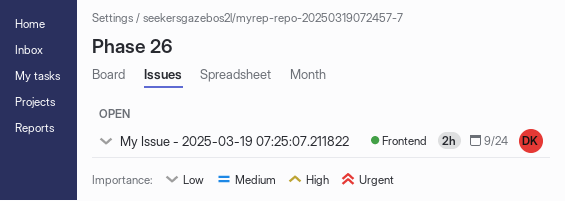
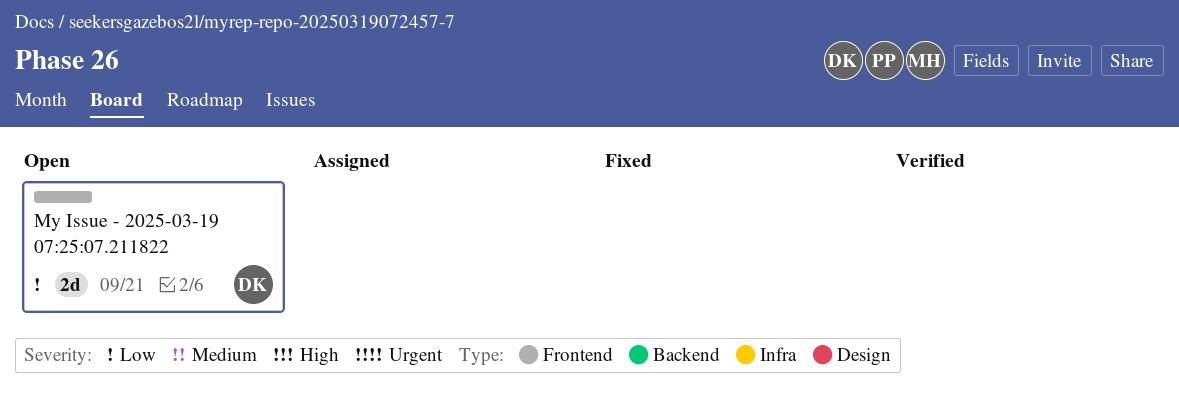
My Issue - 2025-03-19 07:25:07.211822, estimate: 2h -> 2d
My Issue - 2025-03-19 07:25:07.211822, due: Sep 24 -> Sep 21

